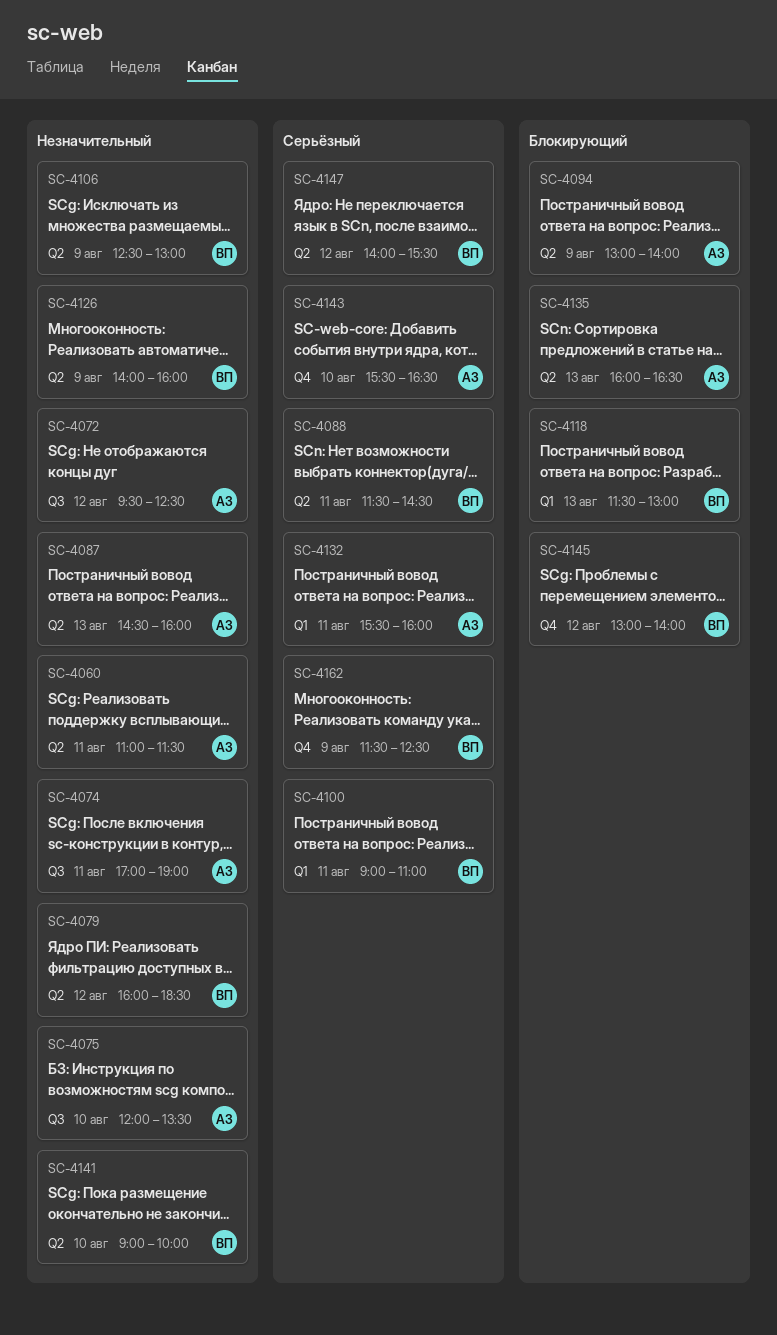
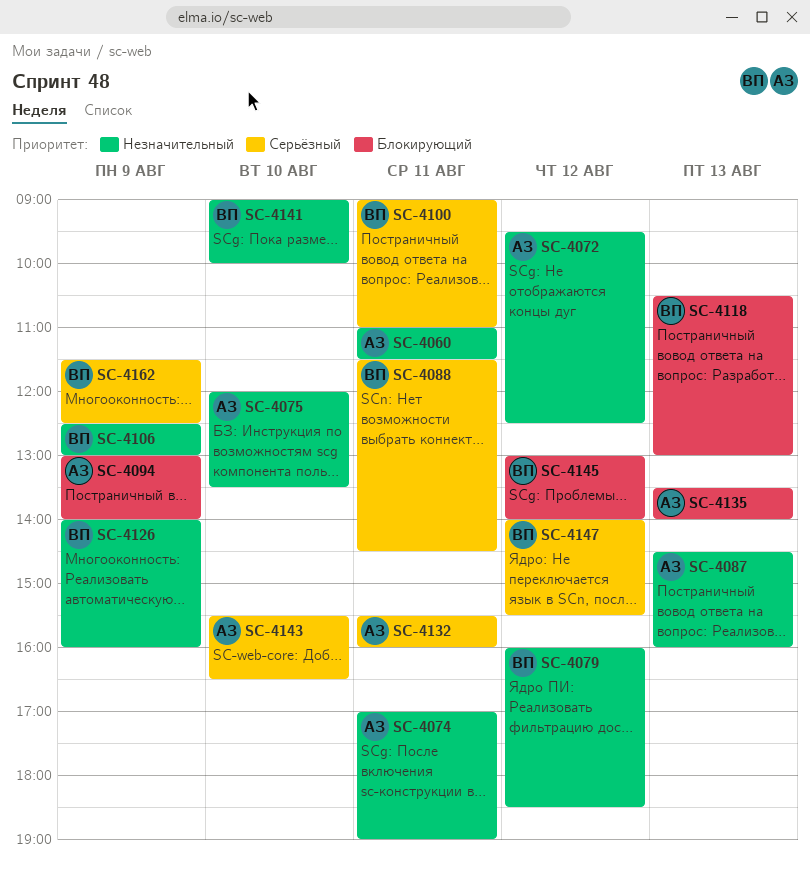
SC-4118, begins: 11:30 -> 10:30
SC-4135, begins: 16:00 -> 13:30
SC-4135, ends: 16:30 -> 14:00

